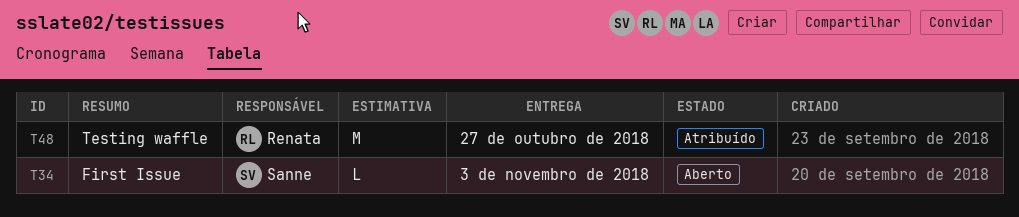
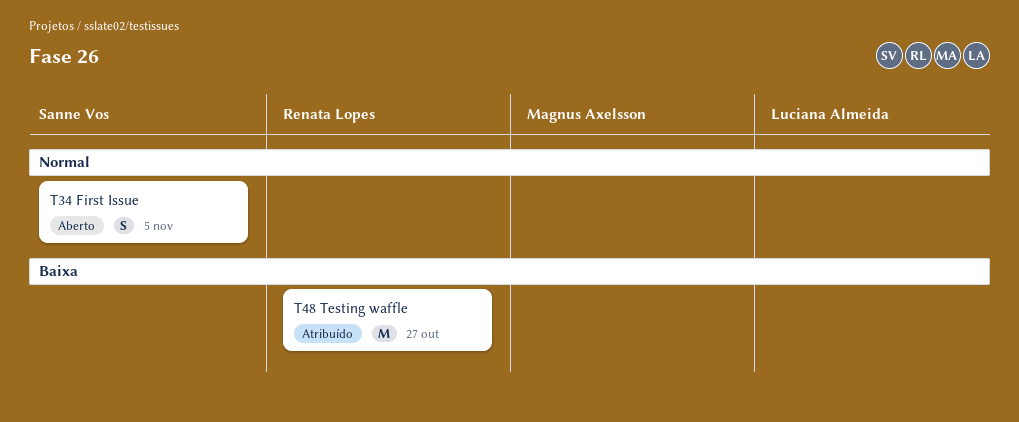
T34, estimate: L -> S
T34, due: Nov 3 -> Nov 5

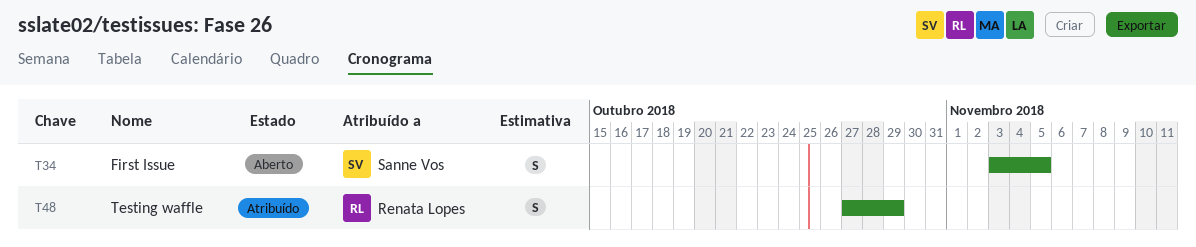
T48, estimate: M -> S
T48, due: Oct 27 -> Oct 29

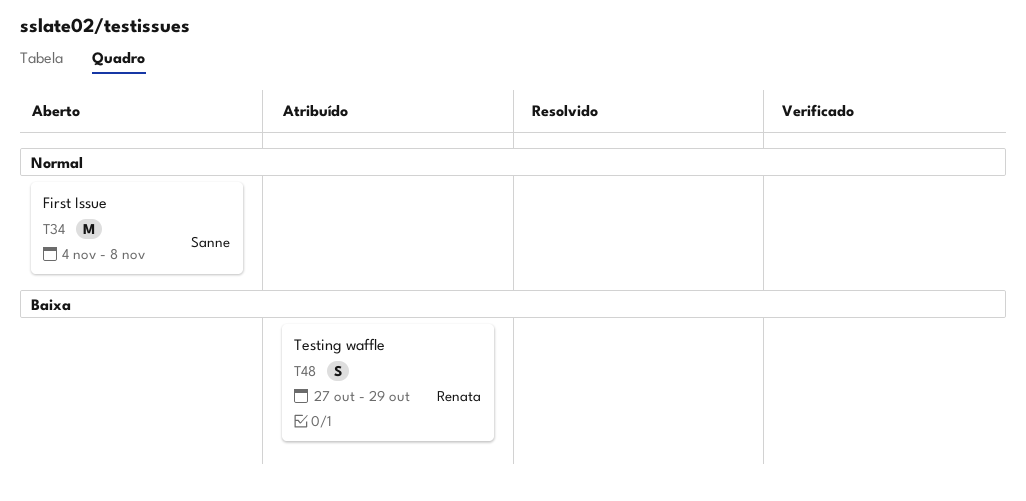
T34, estimate: S -> M
T34, start: Nov 3 -> Nov 4
T34, due: Nov 5 -> Nov 8

